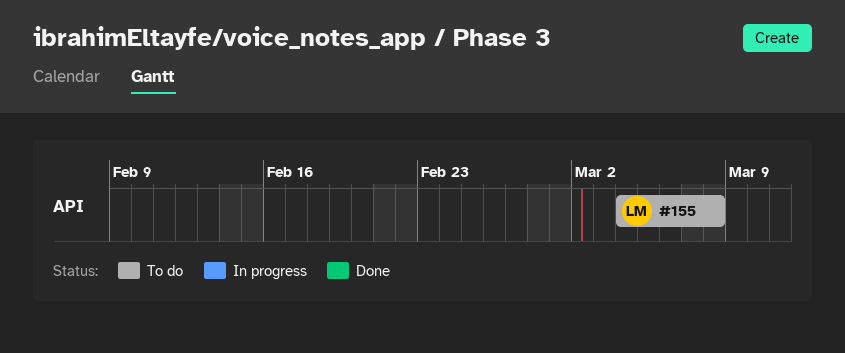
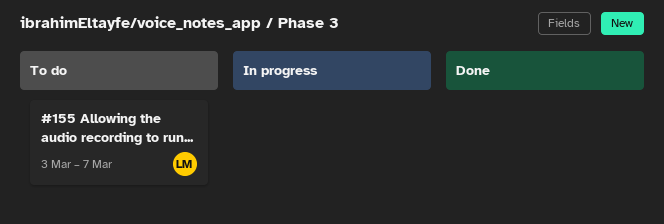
#155, start: Mar 4 -> Mar 3
#155, due: Mar 8 -> Mar 7

